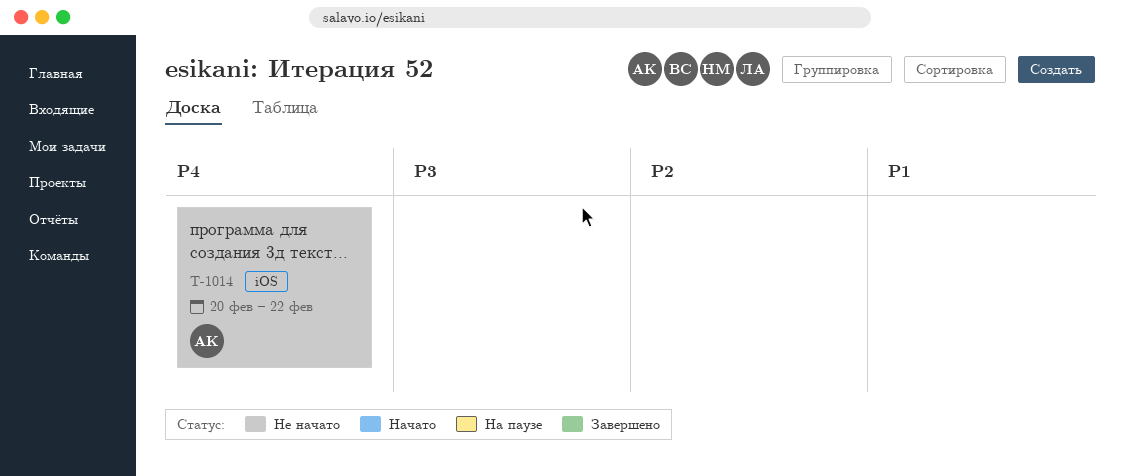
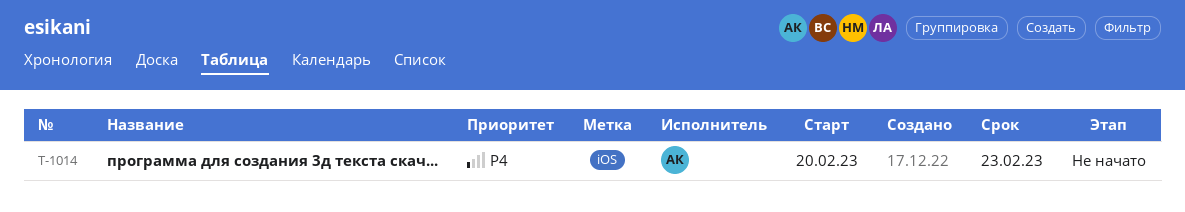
T-1014, due: Feb 22 -> Feb 23

